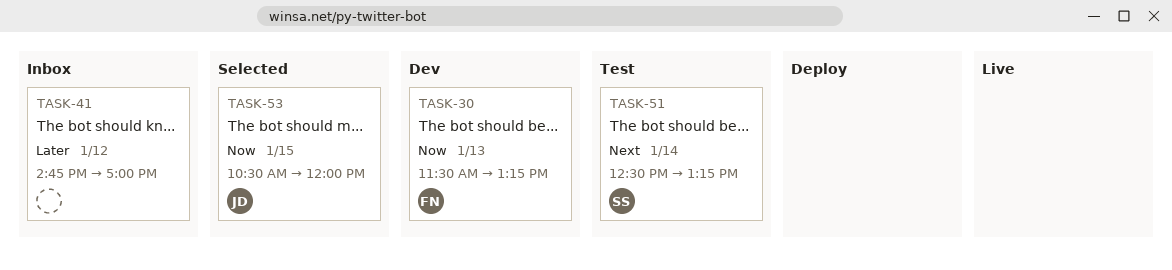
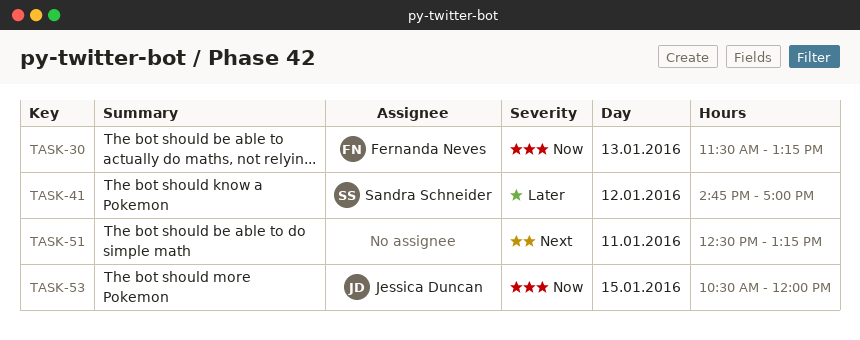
TASK-41, owner: none -> Sandra Schneider
TASK-51, owner: Sandra Schneider -> none
TASK-51, day: Jan 14 -> Jan 11

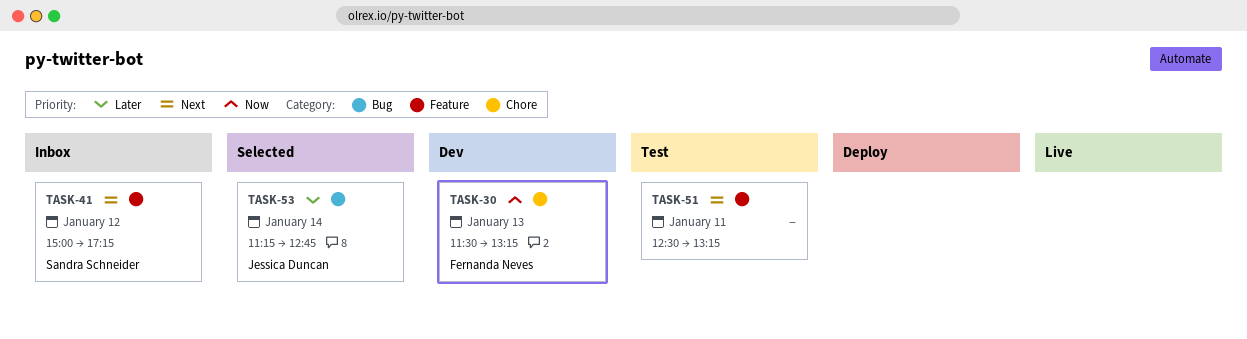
TASK-41, priority: Later -> Next
TASK-41, begins: 14:45 -> 15:00
TASK-41, ends: 17:00 -> 17:15
TASK-53, priority: Now -> Later
TASK-53, day: Jan 15 -> Jan 14
TASK-53, begins: 10:30 -> 11:15
TASK-53, ends: 12:00 -> 12:45

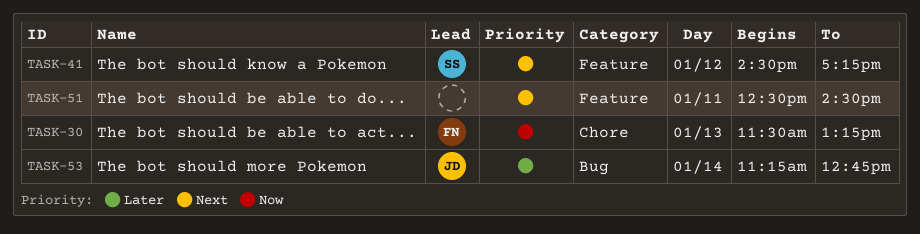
TASK-41, begins: 15:00 -> 14:30
TASK-51, ends: 13:15 -> 14:30

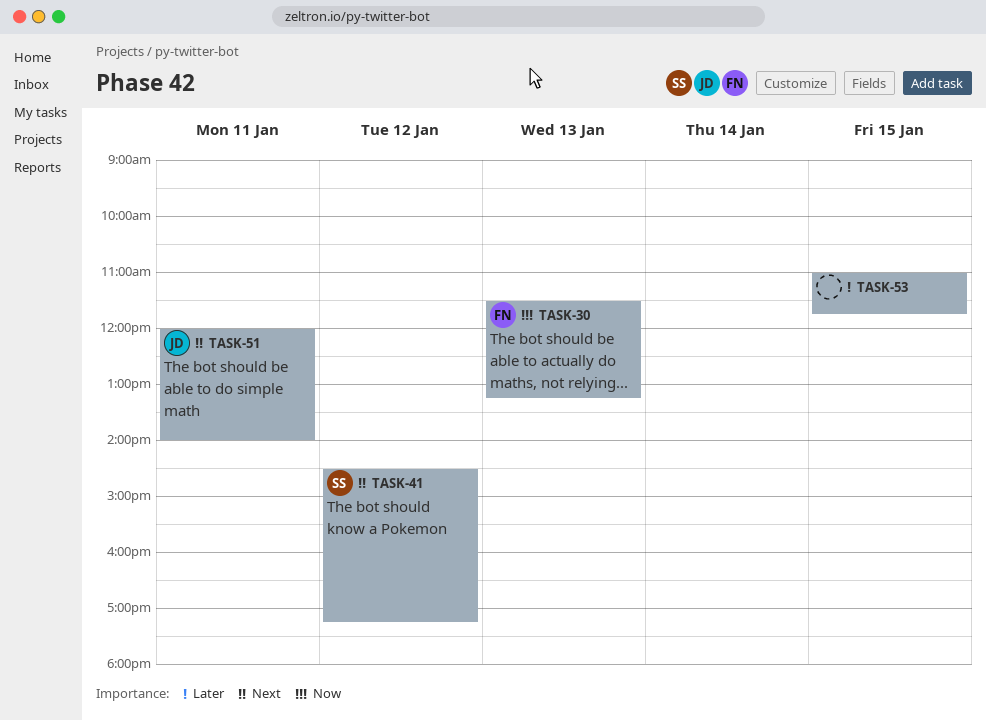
TASK-51, owner: none -> JD
TASK-51, begins: 12:30 -> 12:00
TASK-51, ends: 14:30 -> 14:00
TASK-53, owner: JD -> none
TASK-53, day: Jan 14 -> Jan 15
TASK-53, begins: 11:15 -> 11:00
TASK-53, ends: 12:45 -> 11:45

